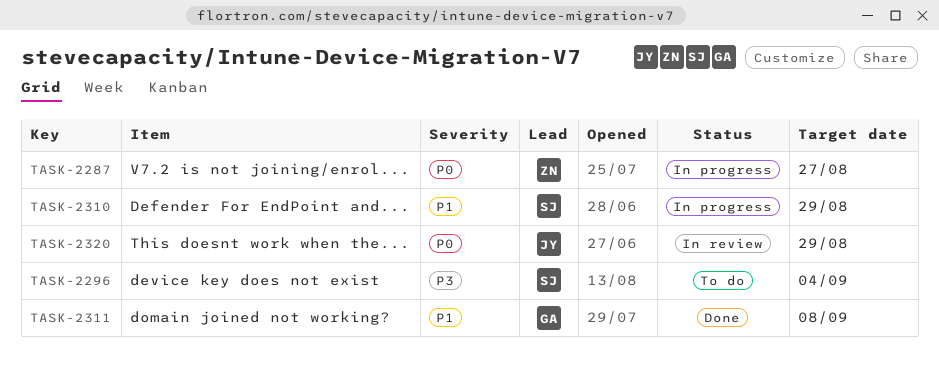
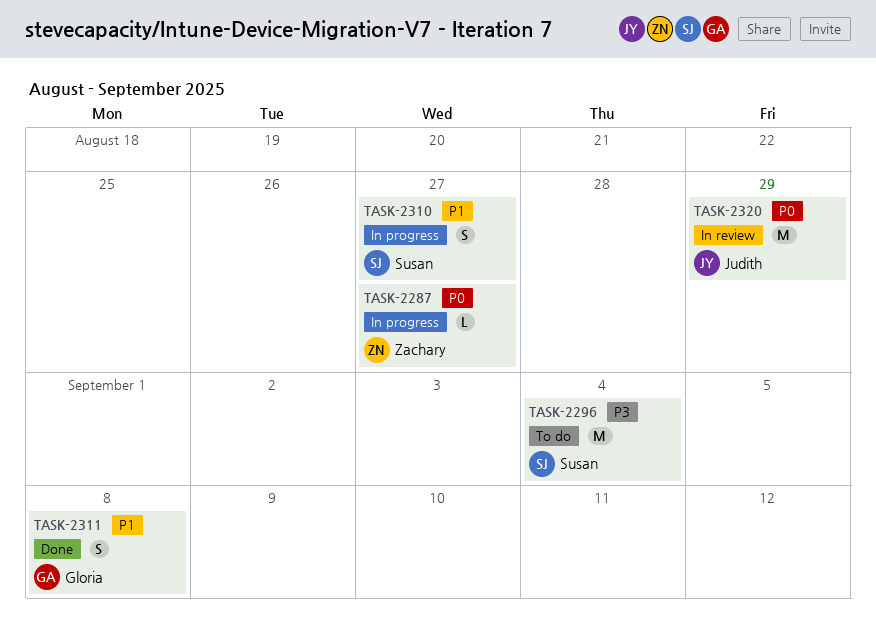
TASK-2310, due: Aug 29 -> Aug 27

